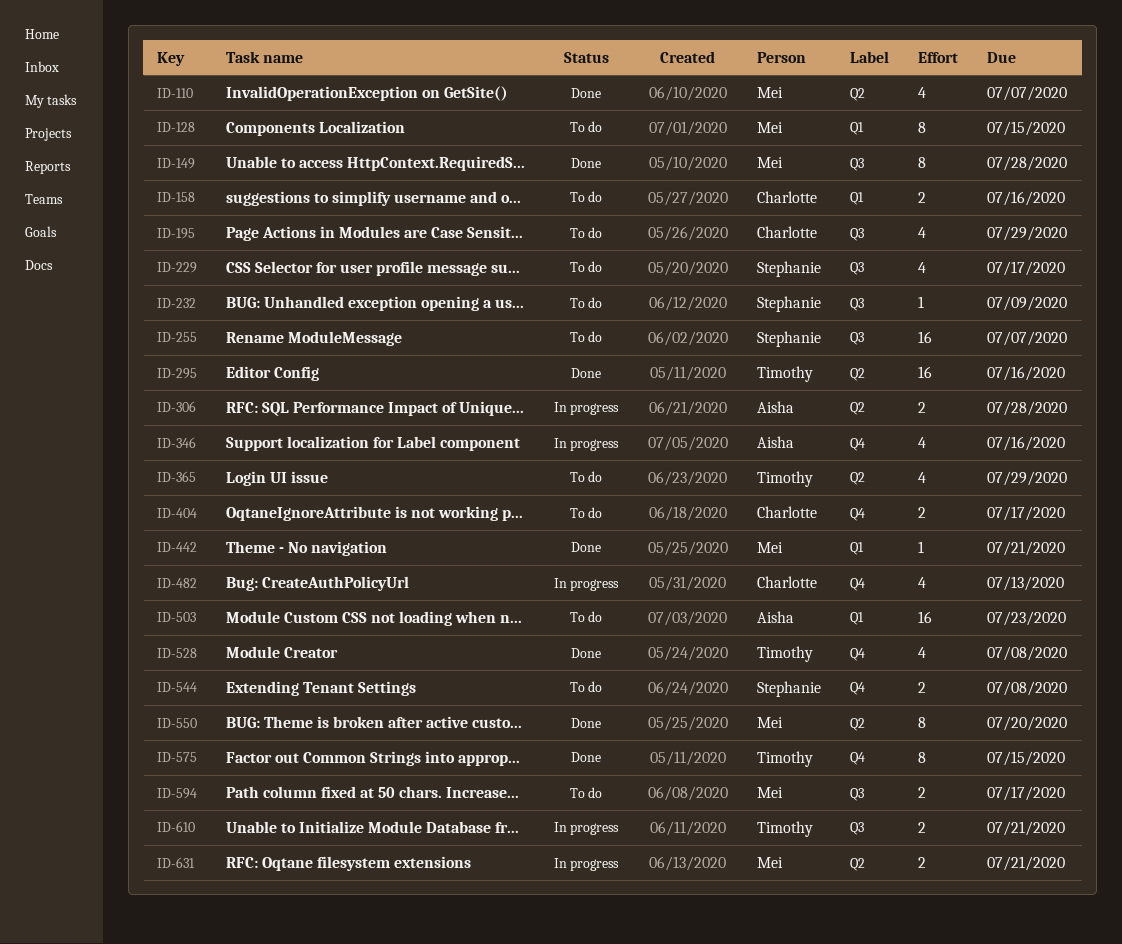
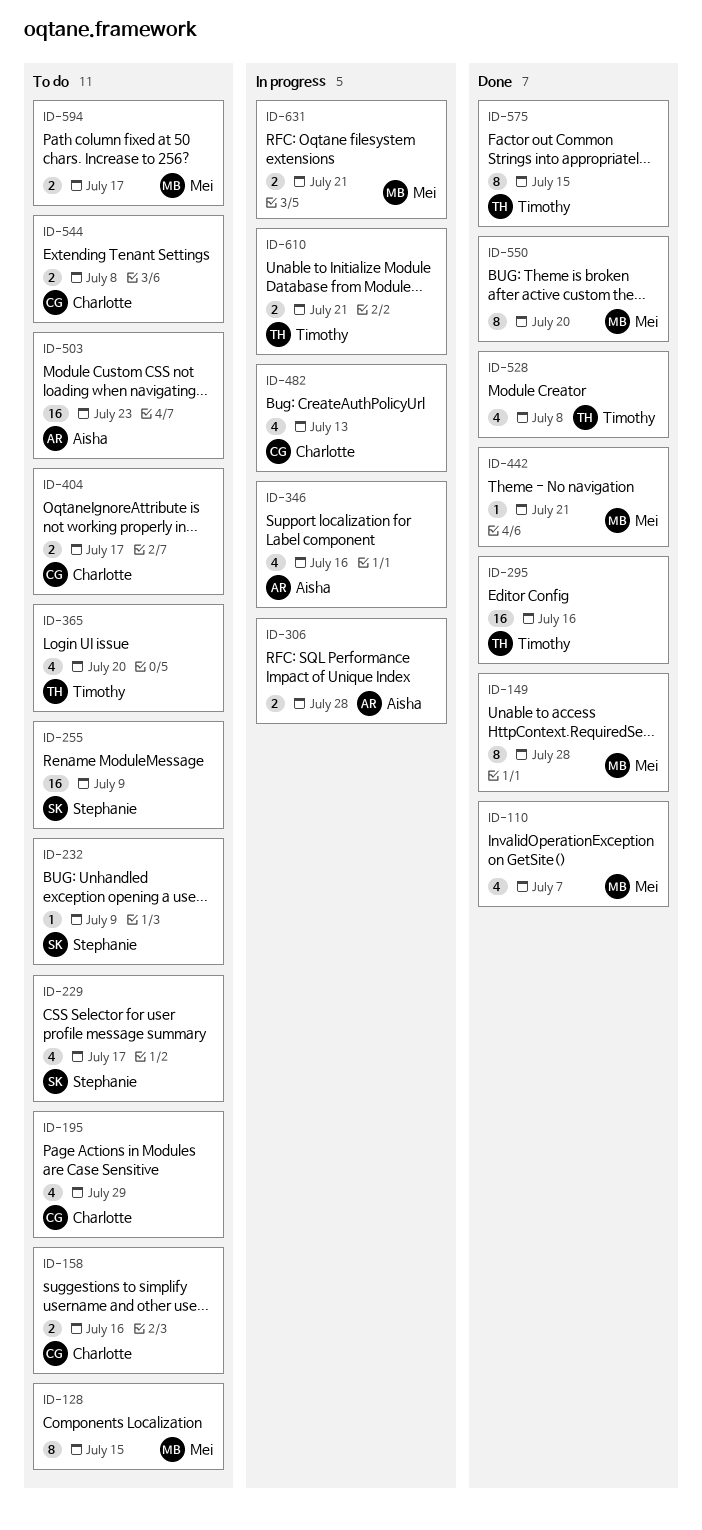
ID-255, due: Jul 7 -> Jul 9
ID-365, due: Jul 29 -> Jul 20
ID-544, owner: Stephanie -> Charlotte

